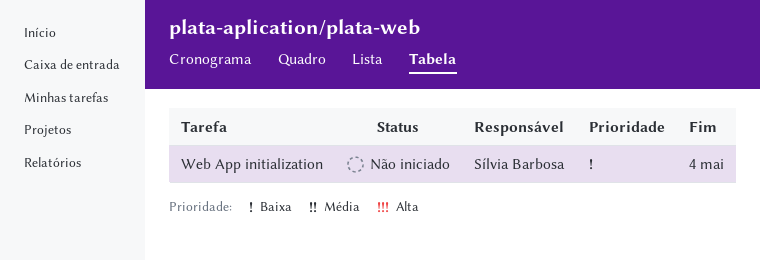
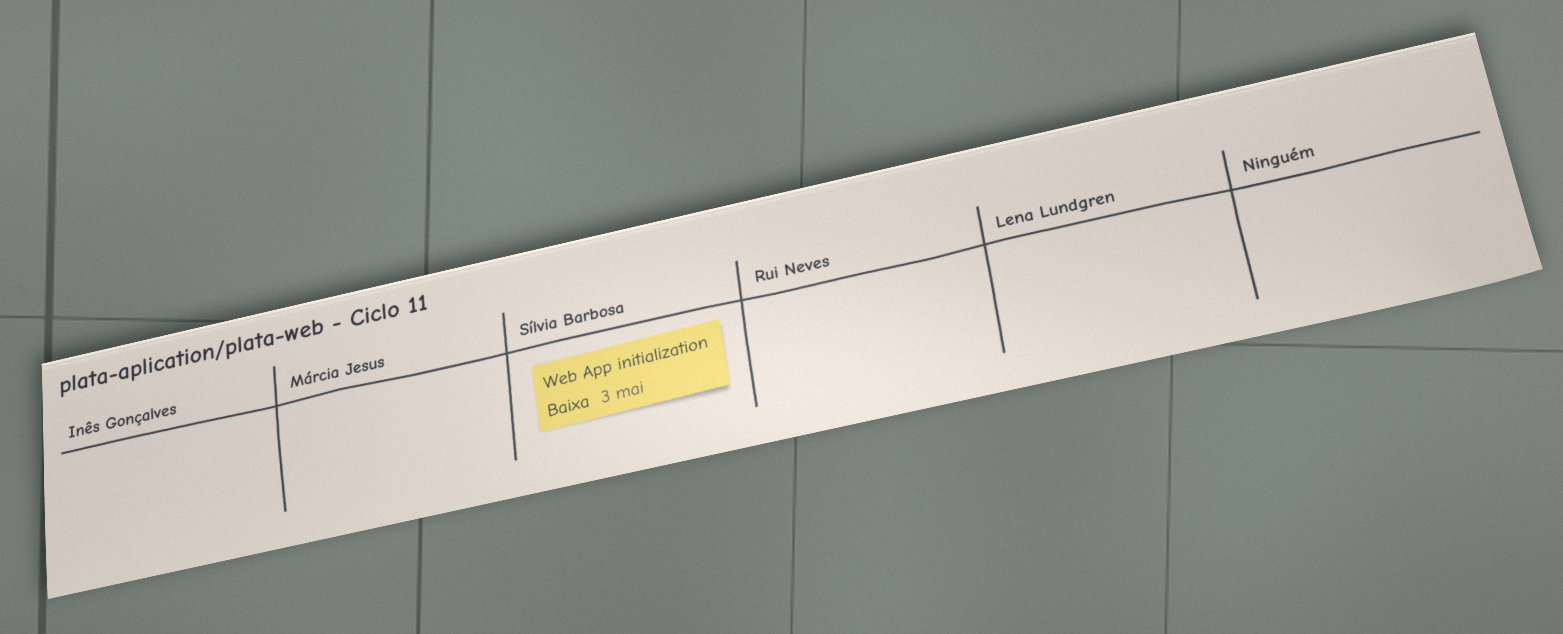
Web App initialization, due: May 4 -> May 3

